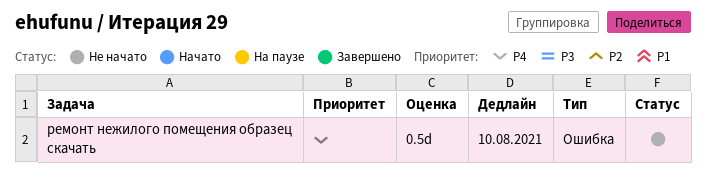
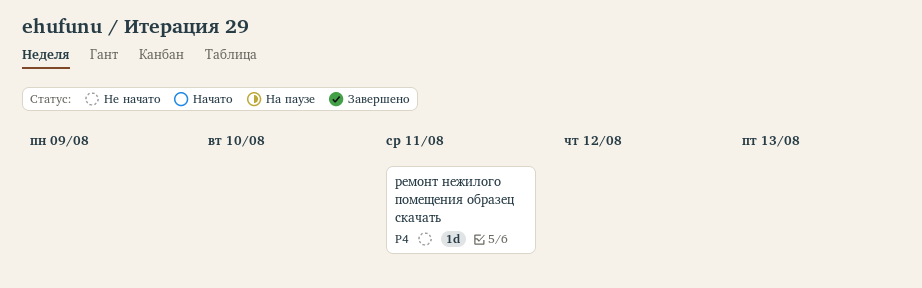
ремонт нежилого помещения образец скачать, estimate: 0.5d -> 1d
ремонт нежилого помещения образец скачать, due: Aug 10 -> Aug 11

